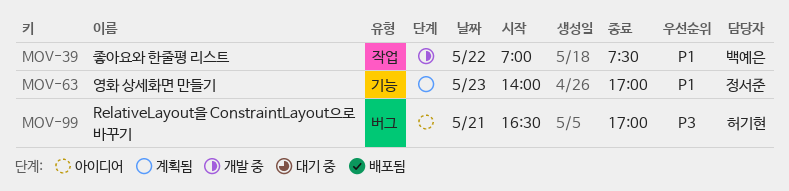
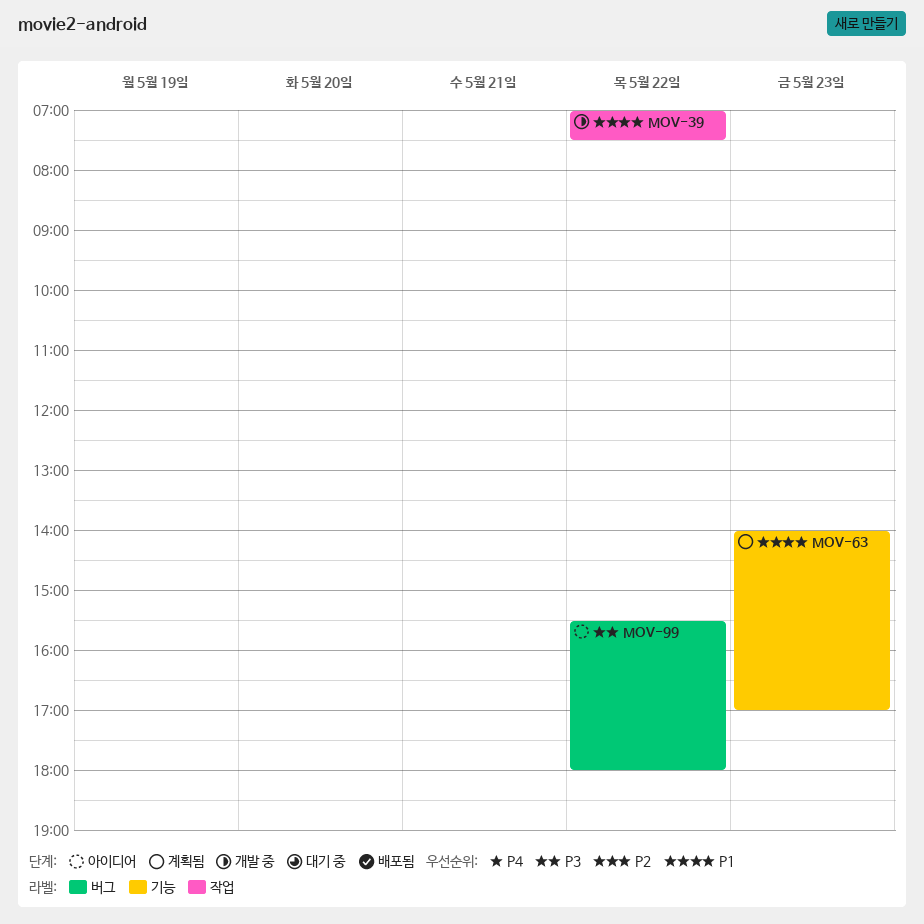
MOV-99, day: May 21 -> May 22
MOV-99, begins: 16:30 -> 15:30
MOV-99, ends: 17:00 -> 18:00

